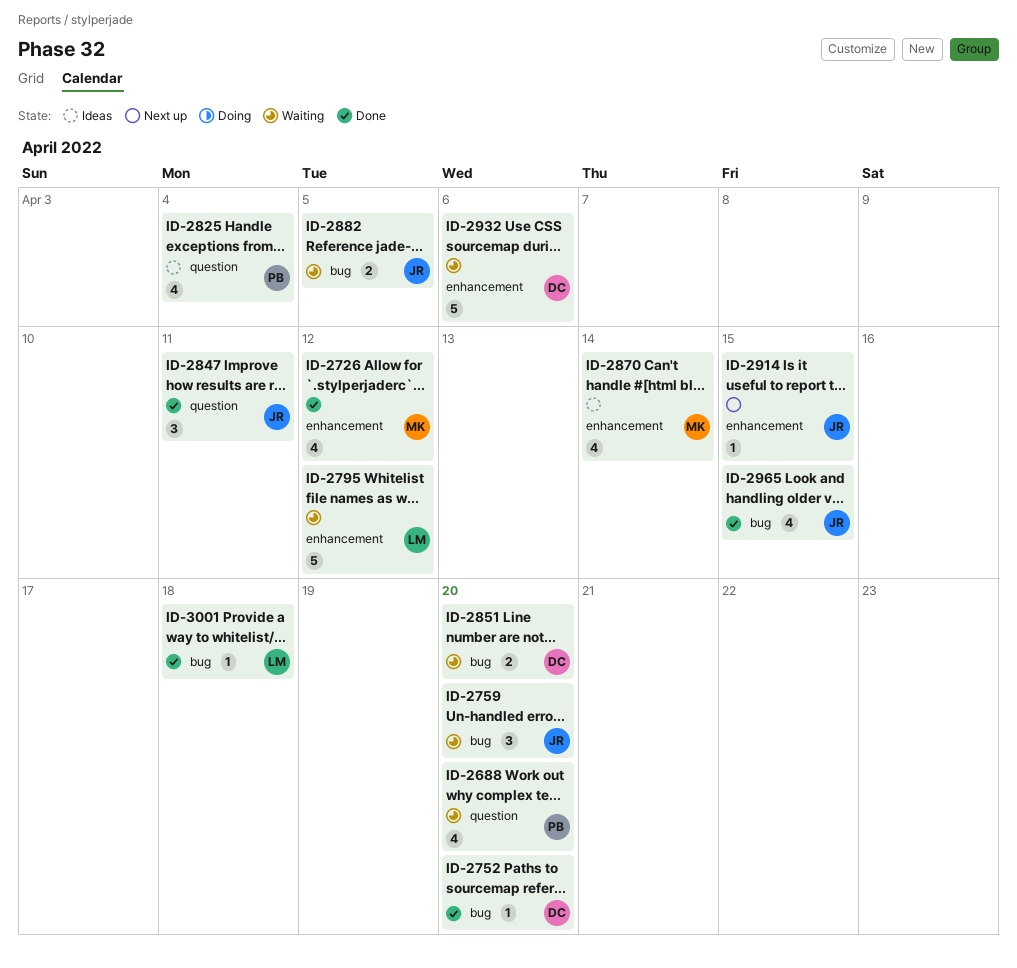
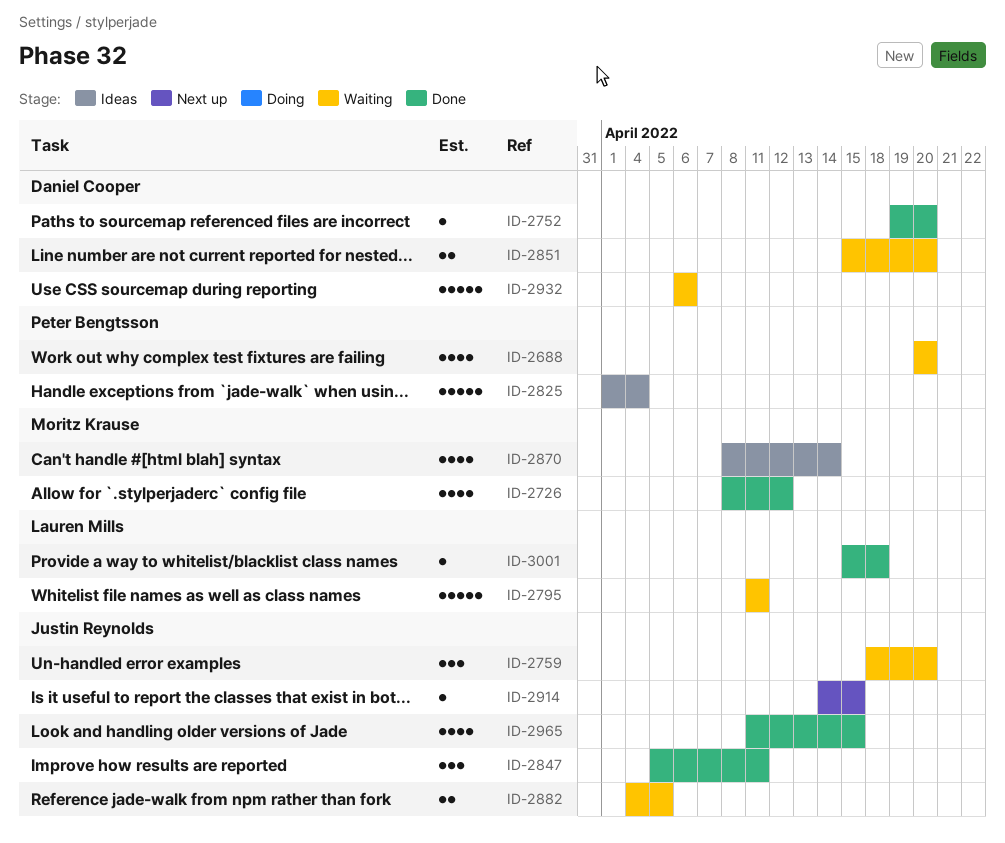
ID-2795, due: Apr 12 -> Apr 11
ID-2825, estimate: 4 -> 5

